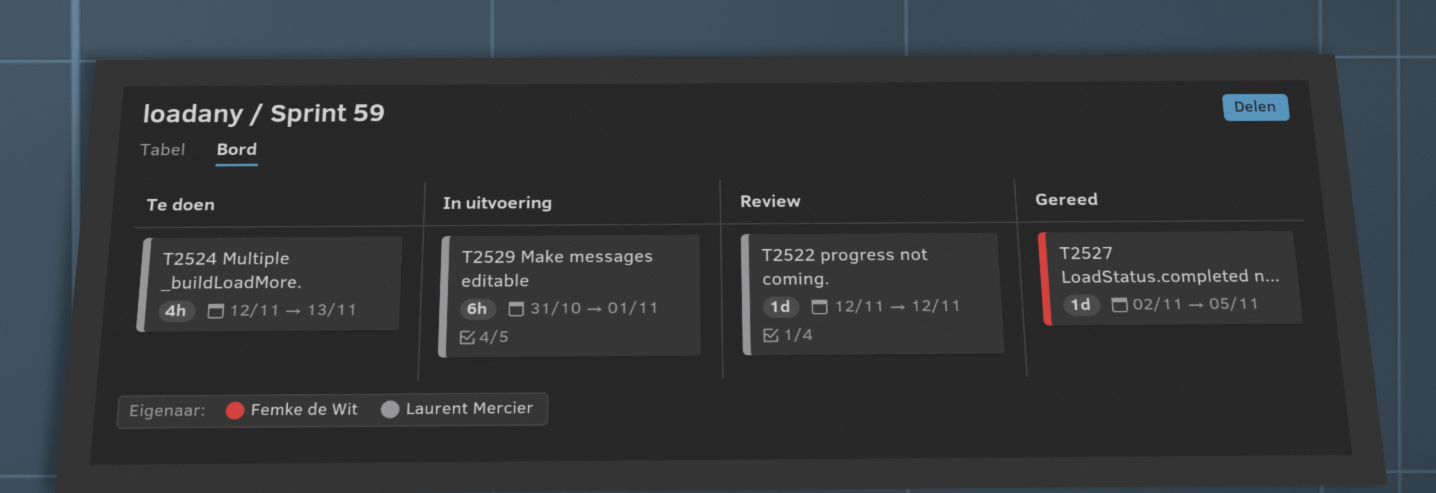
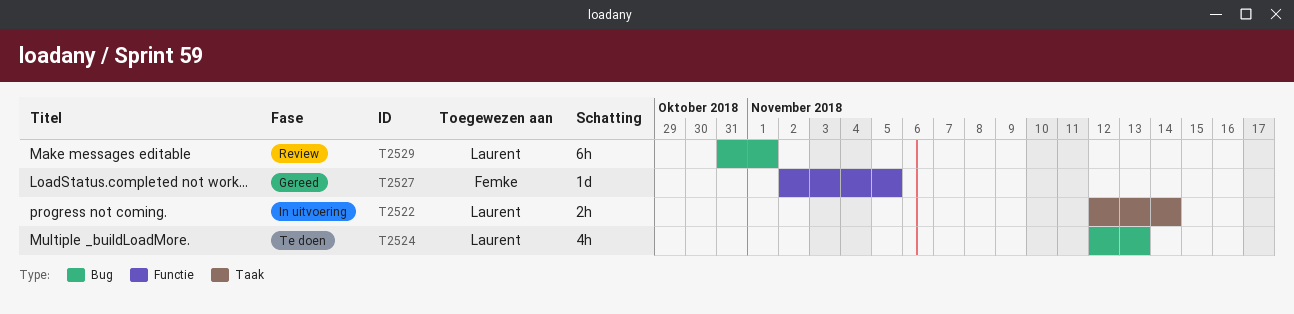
T2522, status: Review -> In uitvoering
T2522, estimate: 1d -> 2h
T2522, due: Nov 12 -> Nov 14
T2529, status: In uitvoering -> Review

